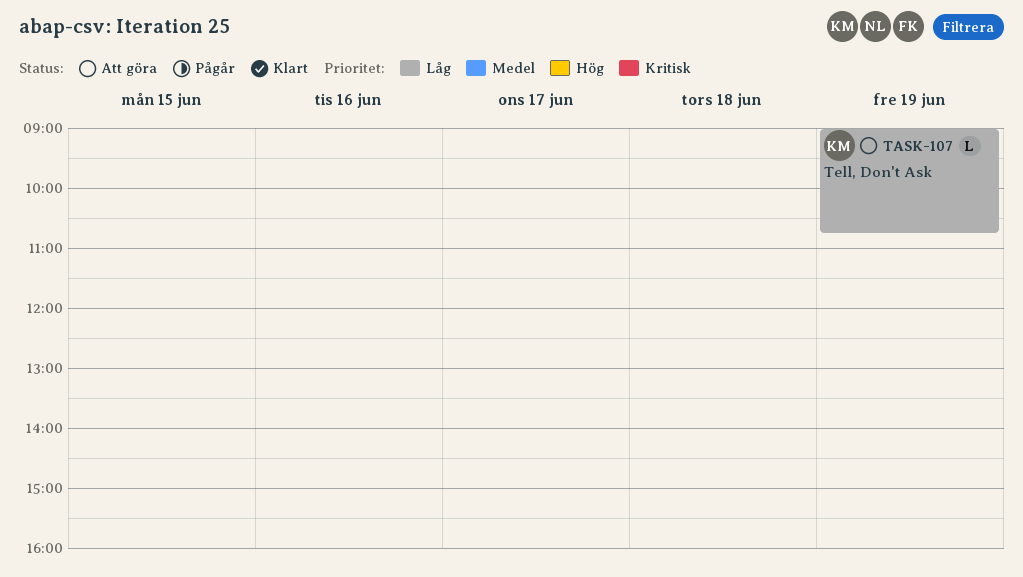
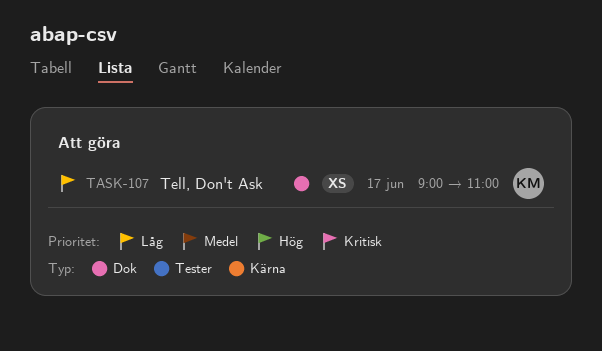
TASK-107, estimate: L -> XS
TASK-107, day: Jun 19 -> Jun 17
TASK-107, ends: 10:45 -> 11:00

